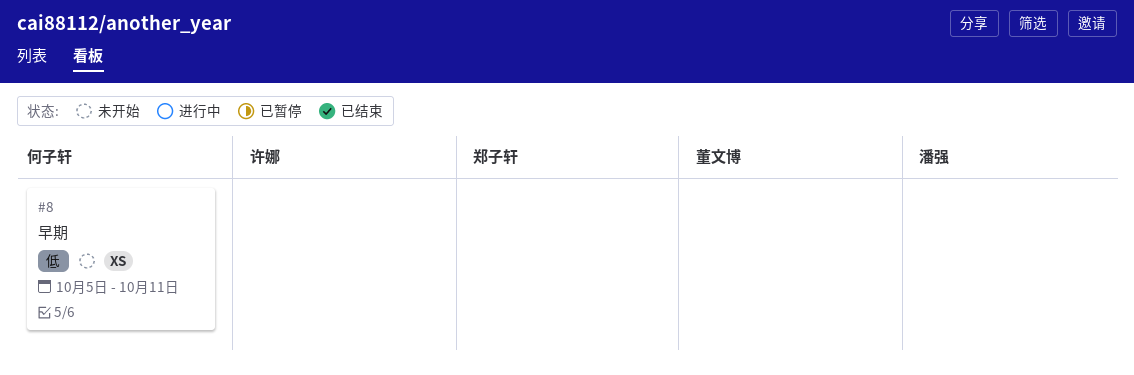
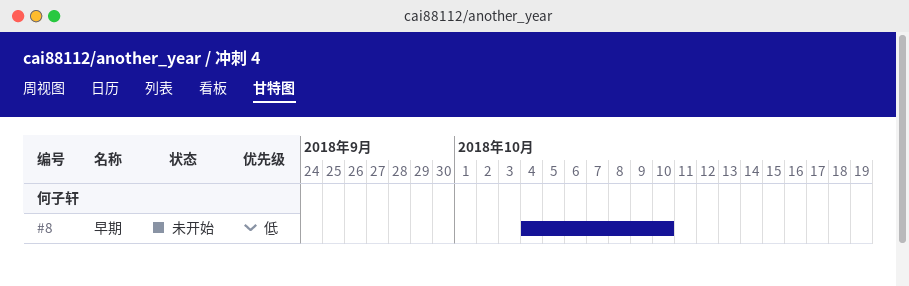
#8, start: Oct 5 -> Oct 4
#8, due: Oct 11 -> Oct 10

